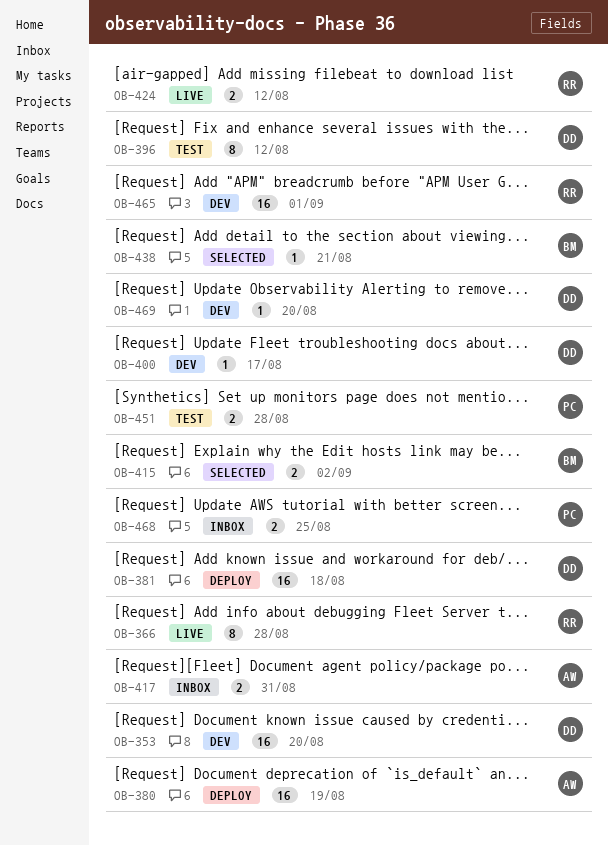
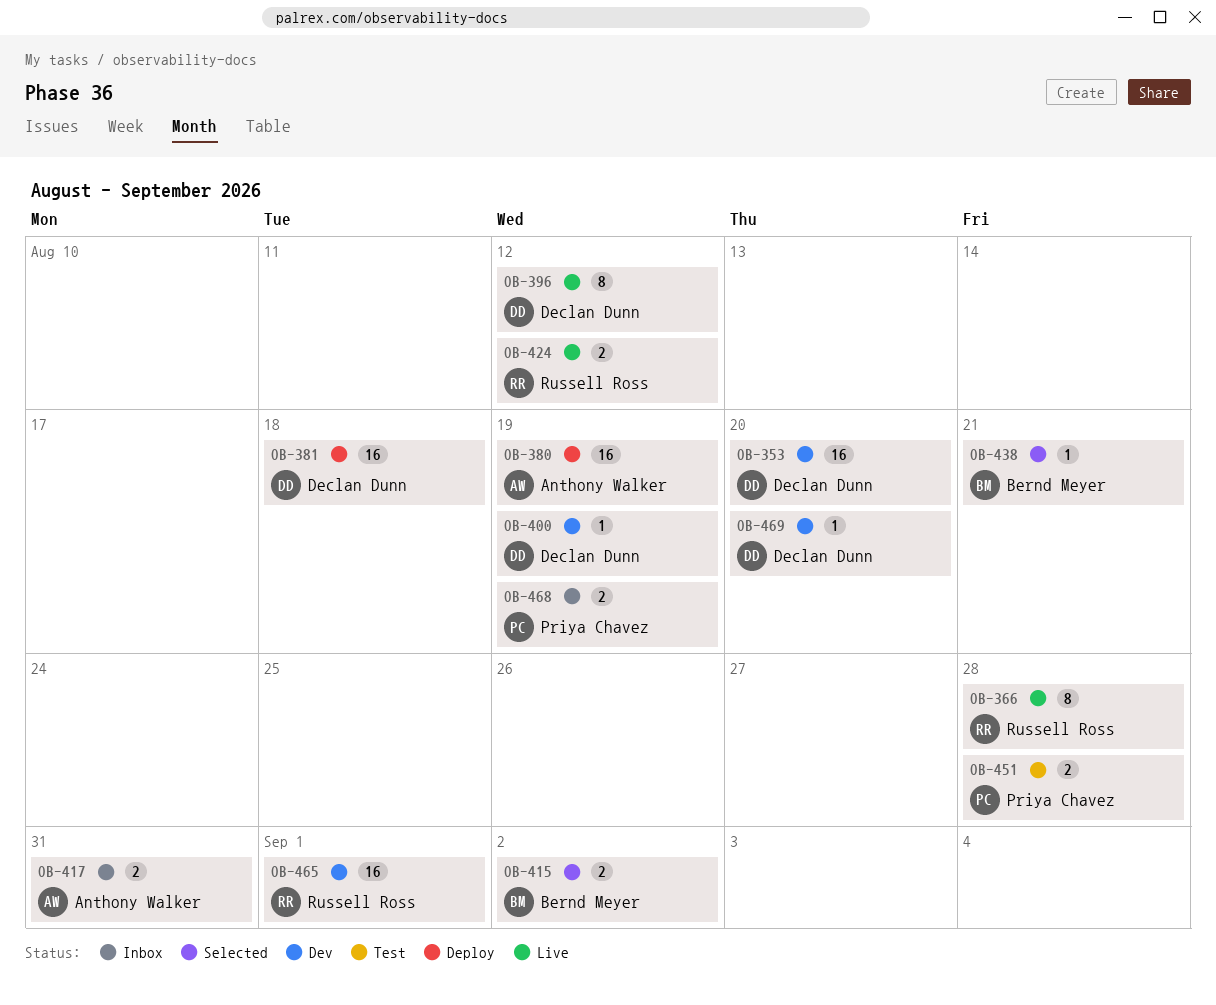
OB-396, status: Test -> Live
OB-400, due: Aug 17 -> Aug 19
OB-468, due: Aug 25 -> Aug 19

